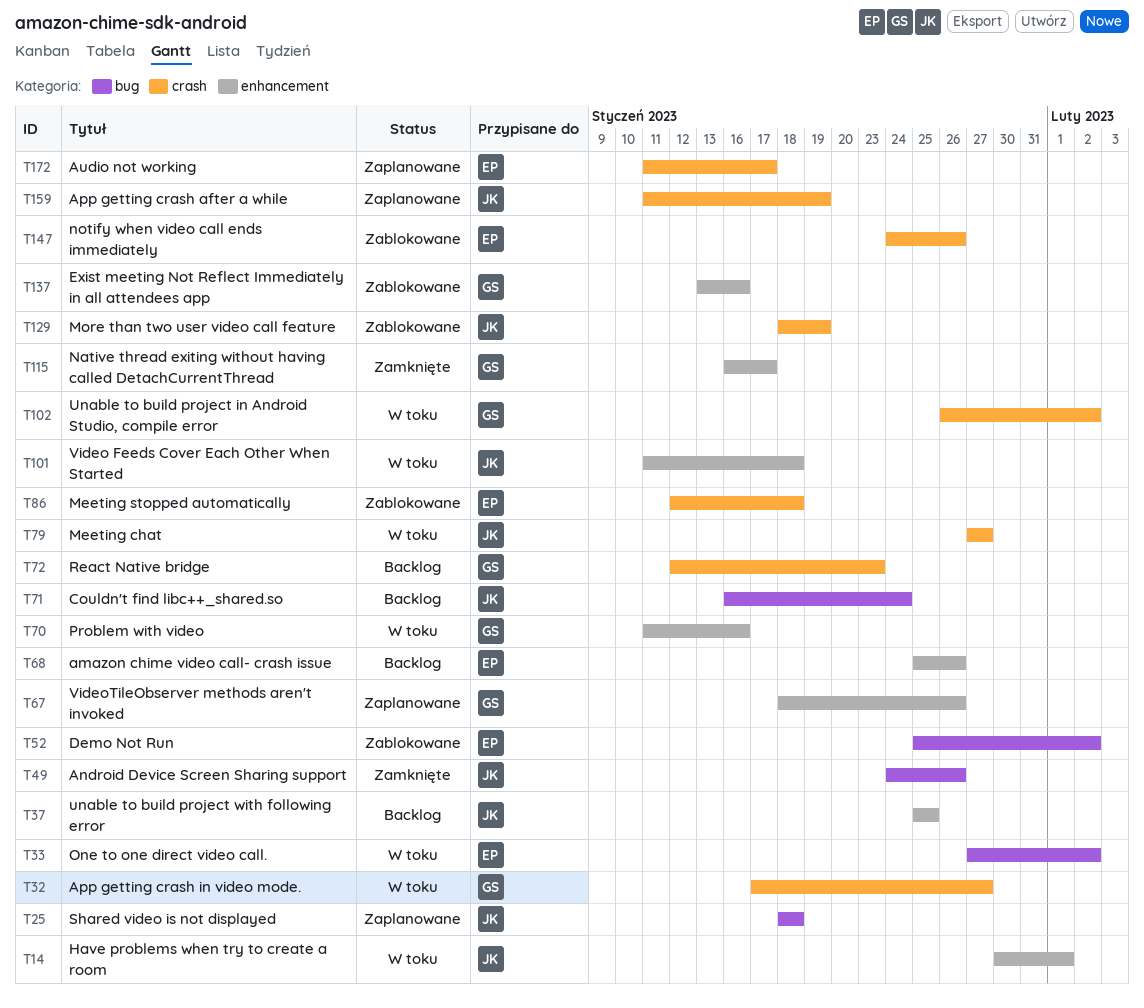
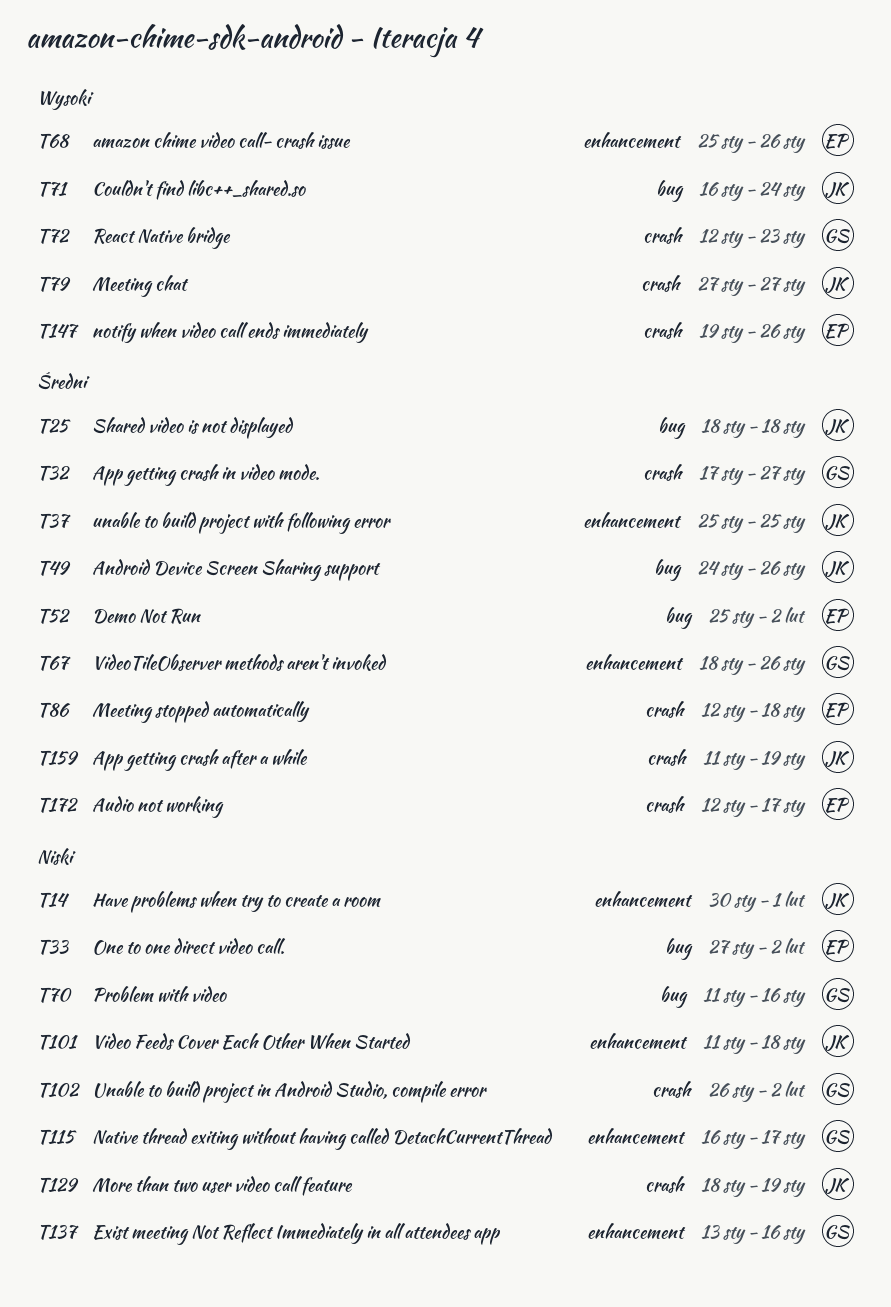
T70, label: enhancement -> bug
T147, start: Jan 24 -> Jan 19
T172, start: Jan 11 -> Jan 12

